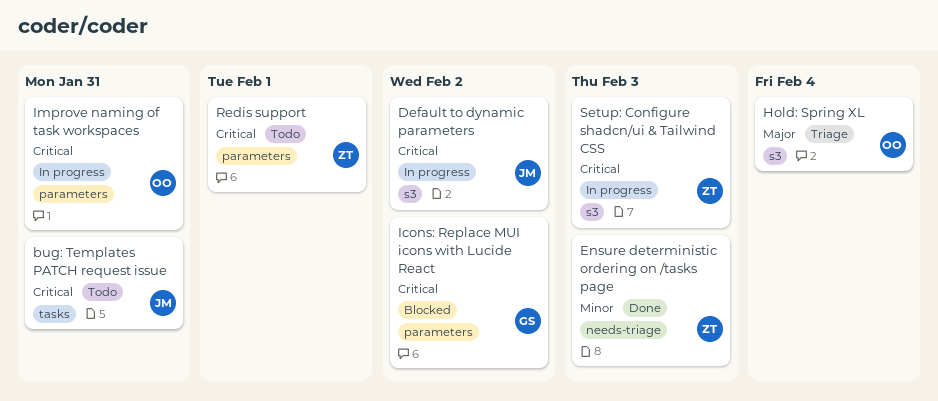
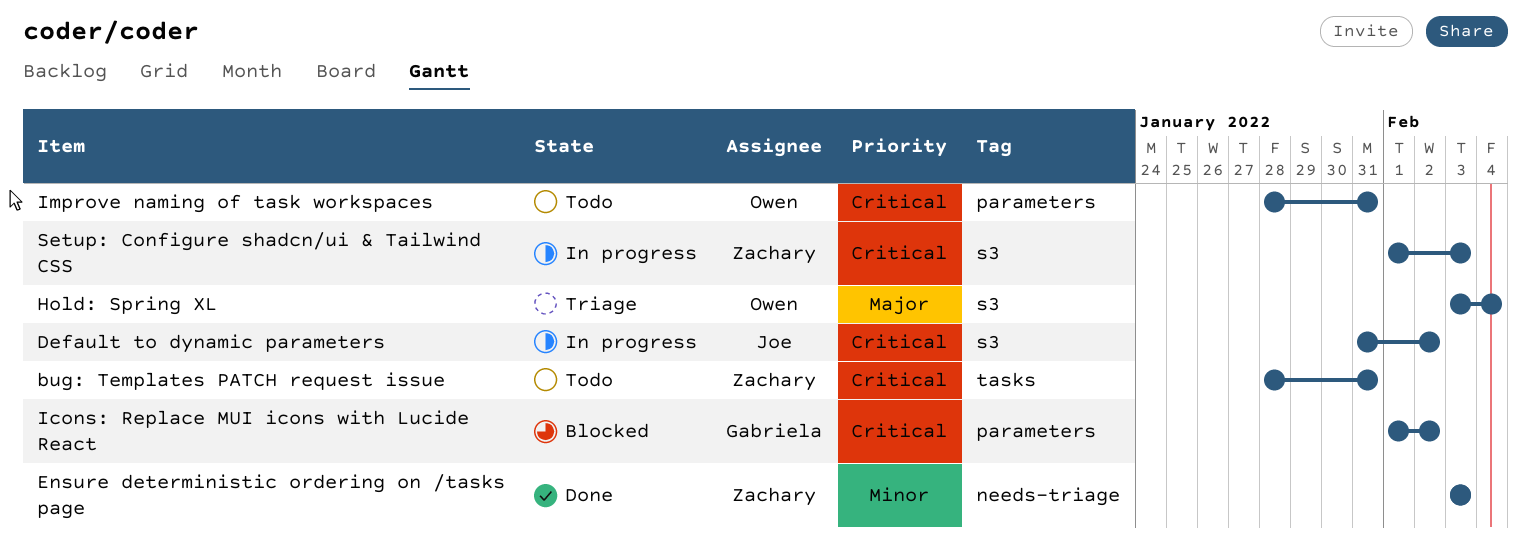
bug: Templates PATCH request issue, owner: Joe -> Zachary
Improve naming of task workspaces, status: In progress -> Todo
Redis support: present -> none

